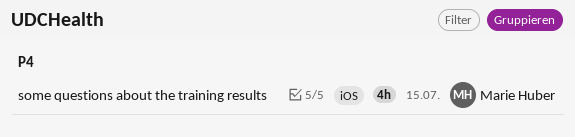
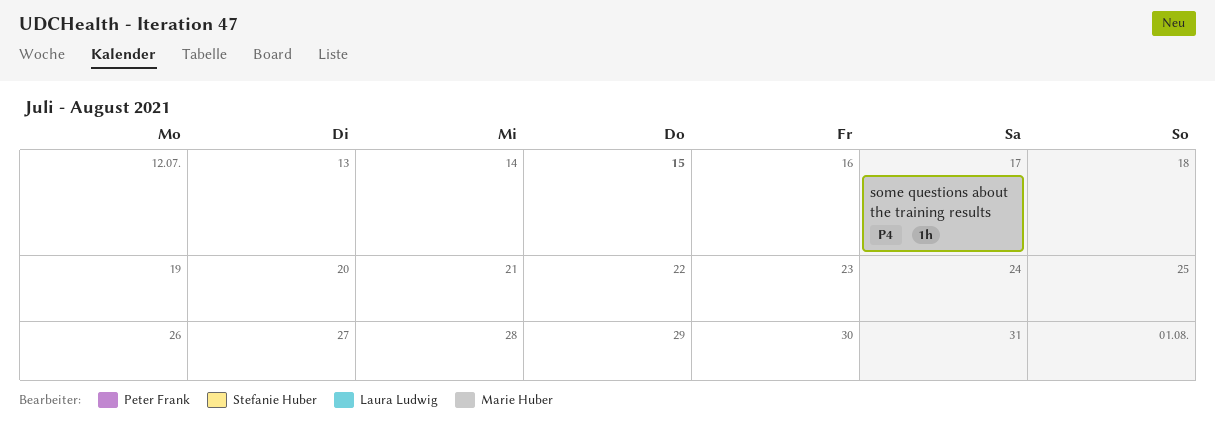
some questions about the training results, estimate: 4h -> 1h
some questions about the training results, due: Jul 15 -> Jul 17

